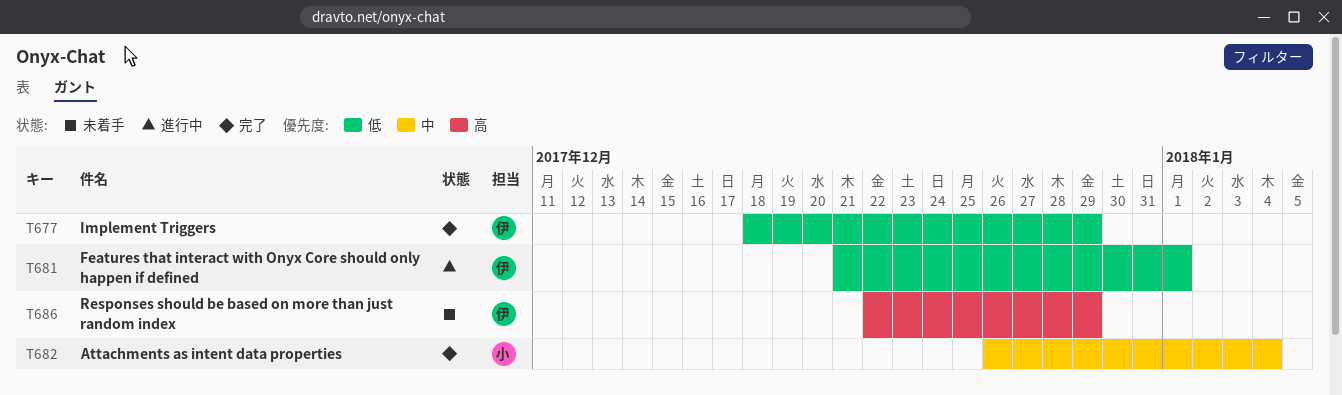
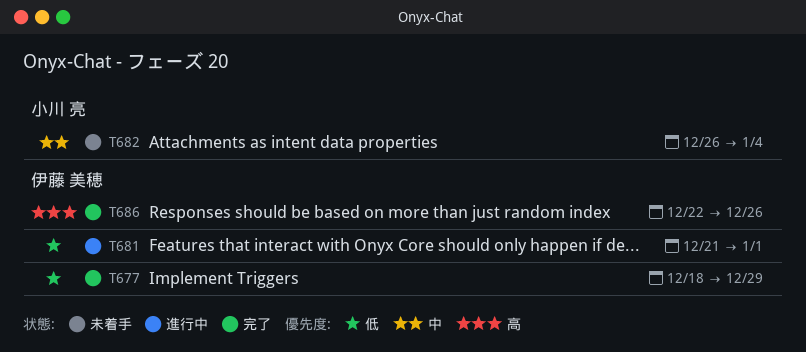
T682, status: 完了 -> 未着手
T686, status: 未着手 -> 完了
T686, due: Dec 29 -> Dec 26

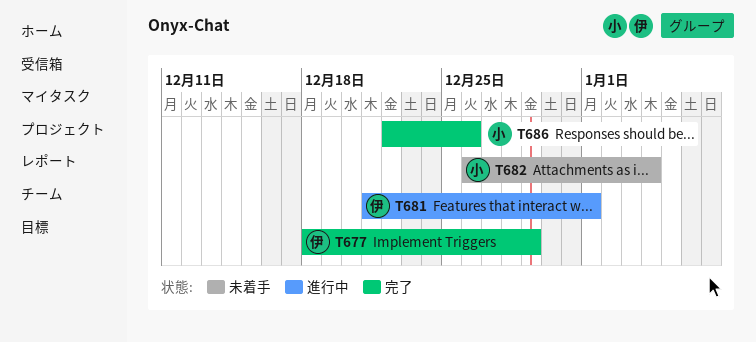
T686, owner: 伊藤 美穂 -> 小川 亮

